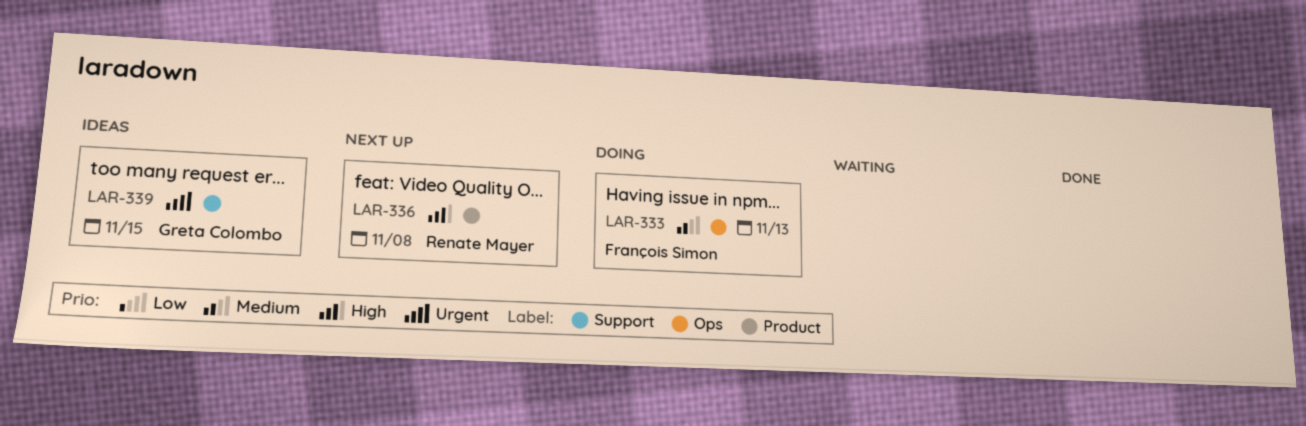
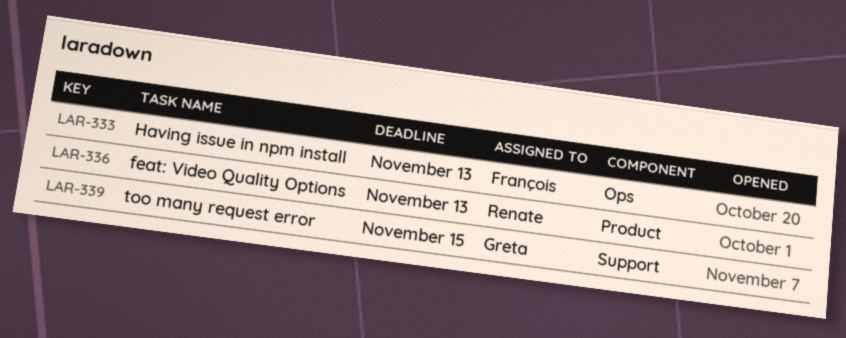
LAR-336, due: Nov 8 -> Nov 13

